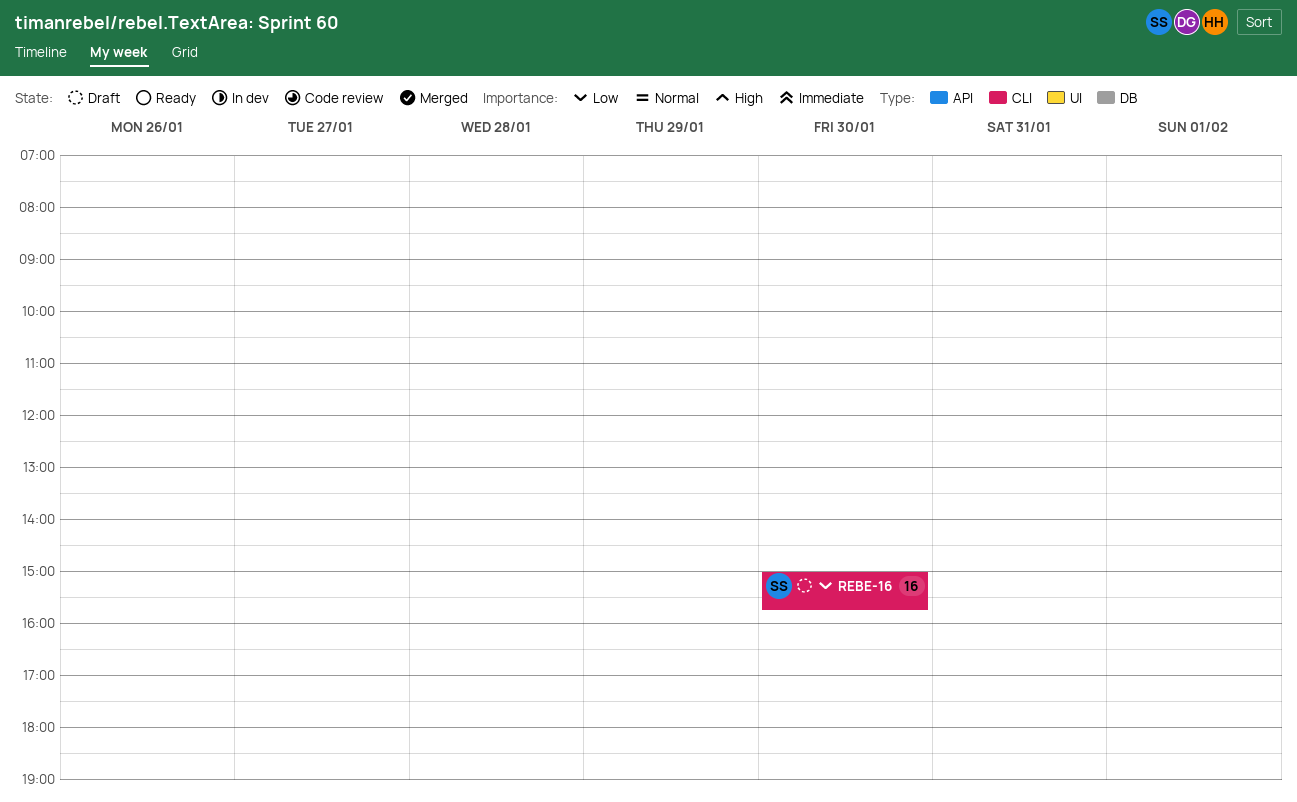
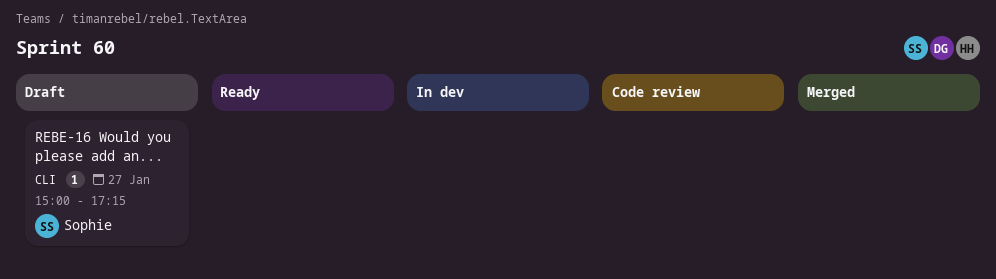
REBE-16, estimate: 16 -> 1
REBE-16, day: Jan 30 -> Jan 27
REBE-16, ends: 15:45 -> 17:15

